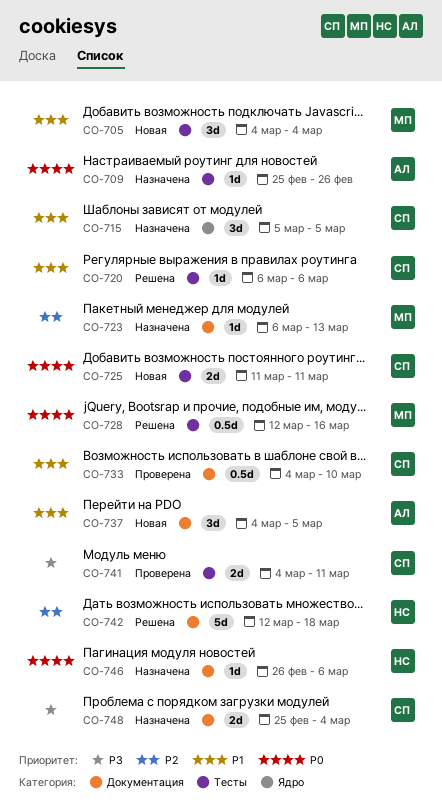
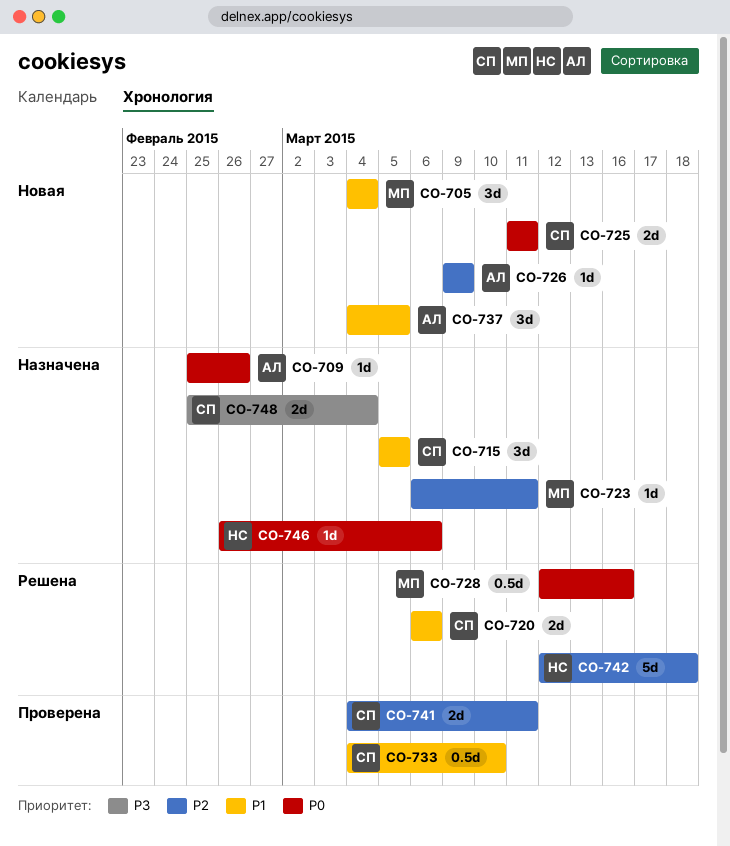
CO-720, estimate: 1d -> 2d
CO-723, due: Mar 13 -> Mar 11
CO-726: none -> present
CO-741, priority: P3 -> P2

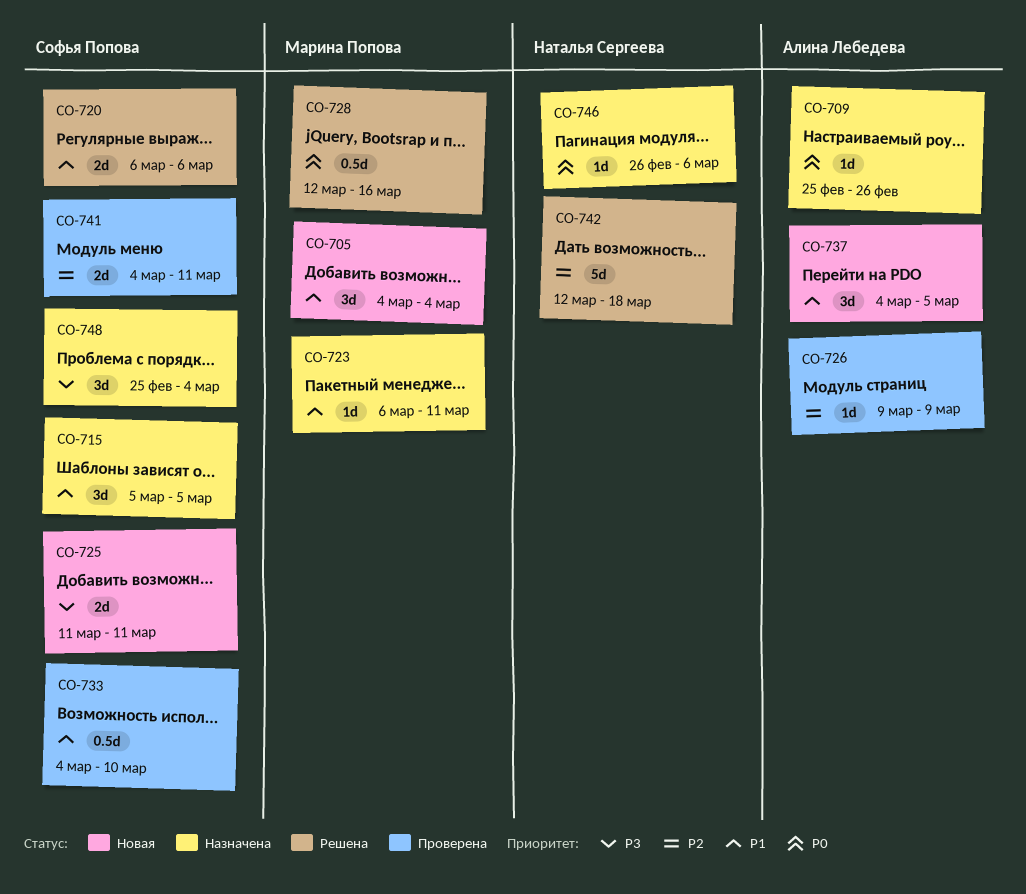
CO-723, priority: P2 -> P1
CO-725, priority: P0 -> P3
CO-726, status: Новая -> Проверена
CO-748, estimate: 2d -> 3d

